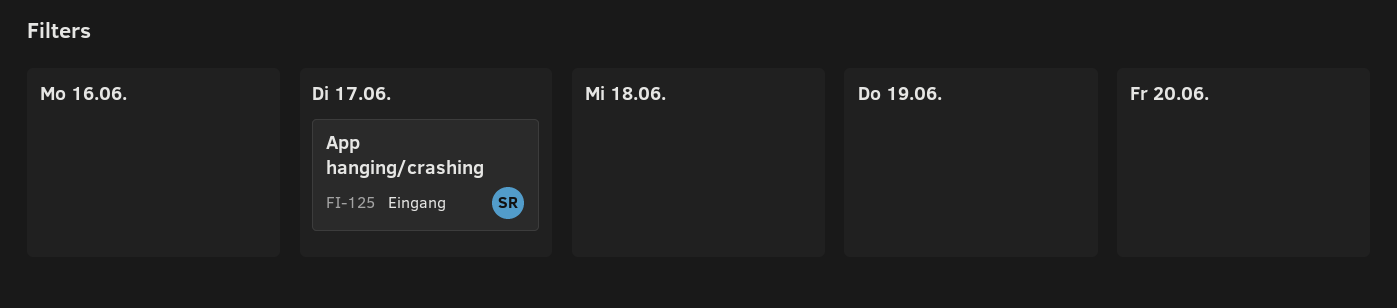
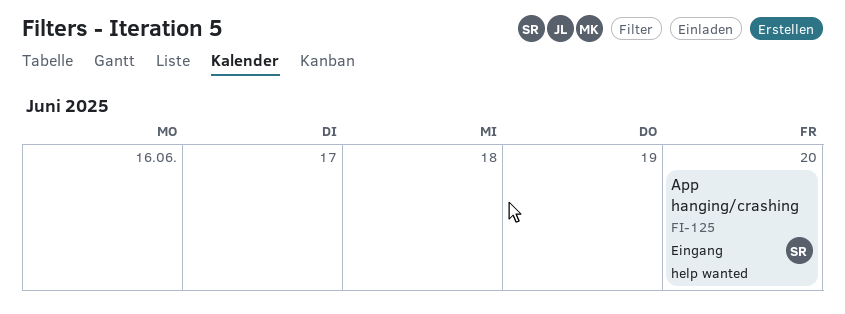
FI-125, due: Jun 17 -> Jun 20

